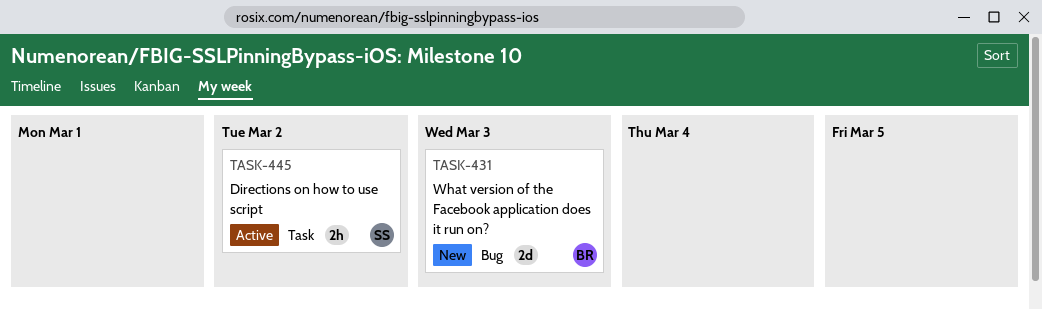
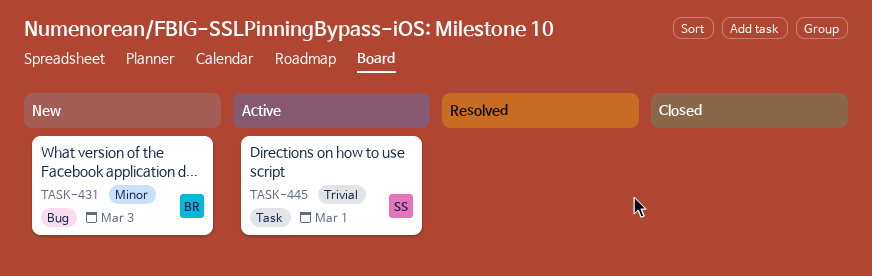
TASK-445, due: Mar 2 -> Mar 1

